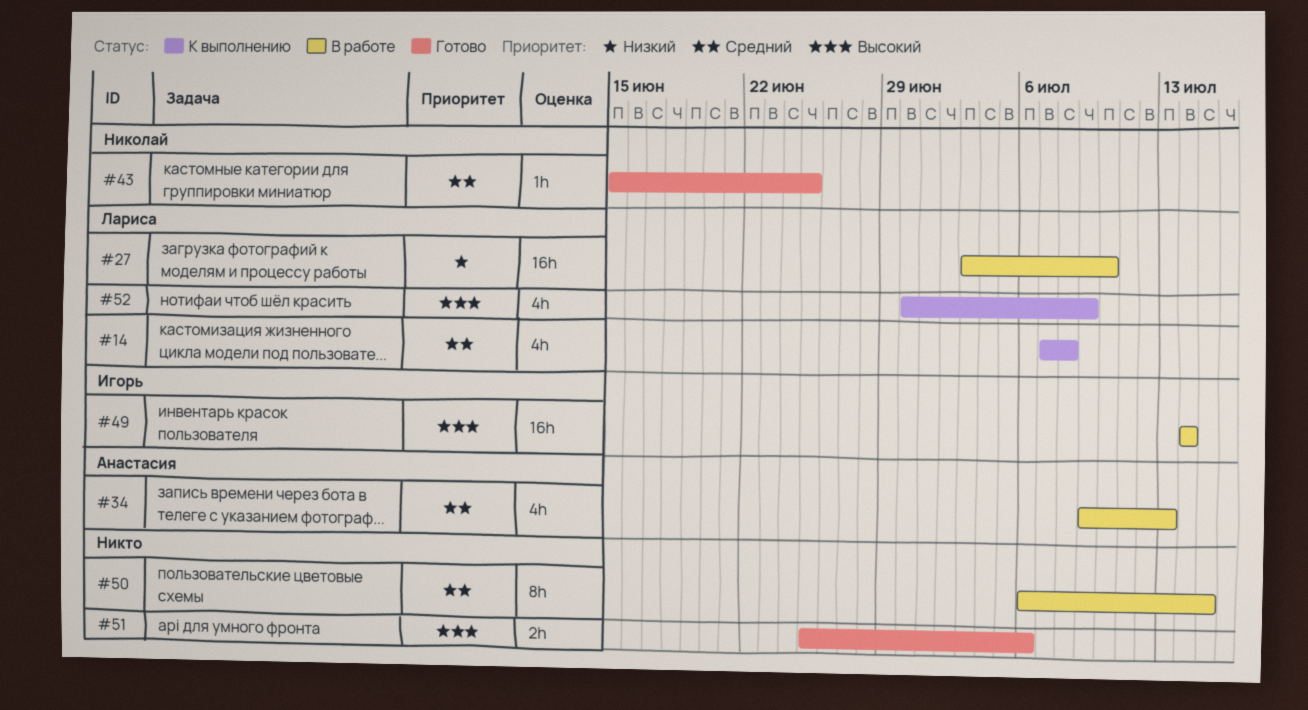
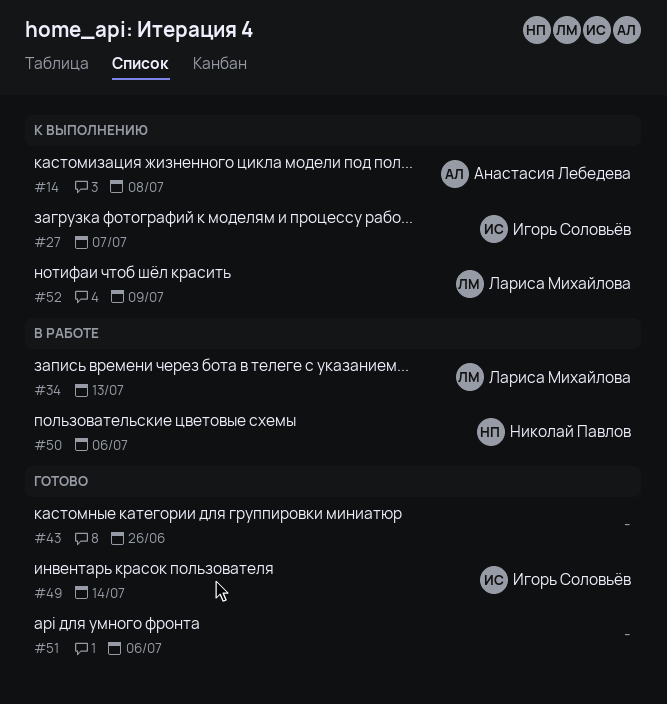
#14, owner: Лариса Михайлова -> Анастасия Лебедева
#27, status: В работе -> К выполнению
#27, owner: Лариса Михайлова -> Игорь Соловьёв
#27, due: Jul 10 -> Jul 7
#34, owner: Анастасия Лебедева -> Лариса Михайлова
#43, owner: Николай Павлов -> none
#43, due: Jun 25 -> Jun 26
#49, status: В работе -> Готово
#50, owner: none -> Николай Павлов
#50, due: Jul 15 -> Jul 6

